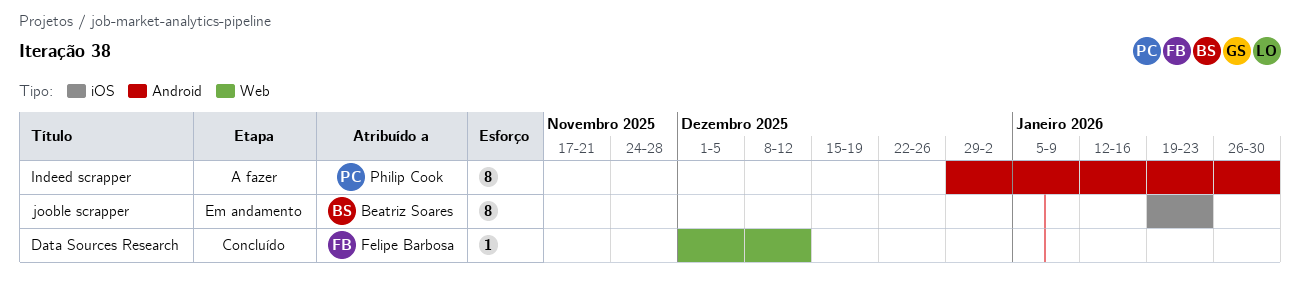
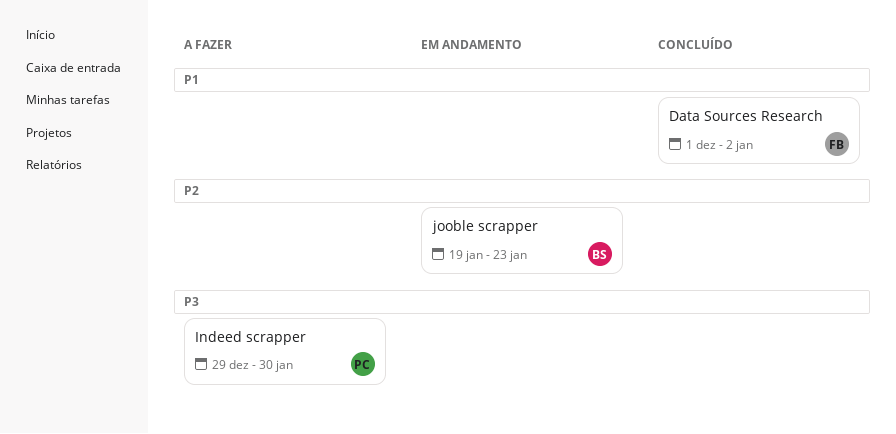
Data Sources Research, due: Dec 12 -> Jan 2

